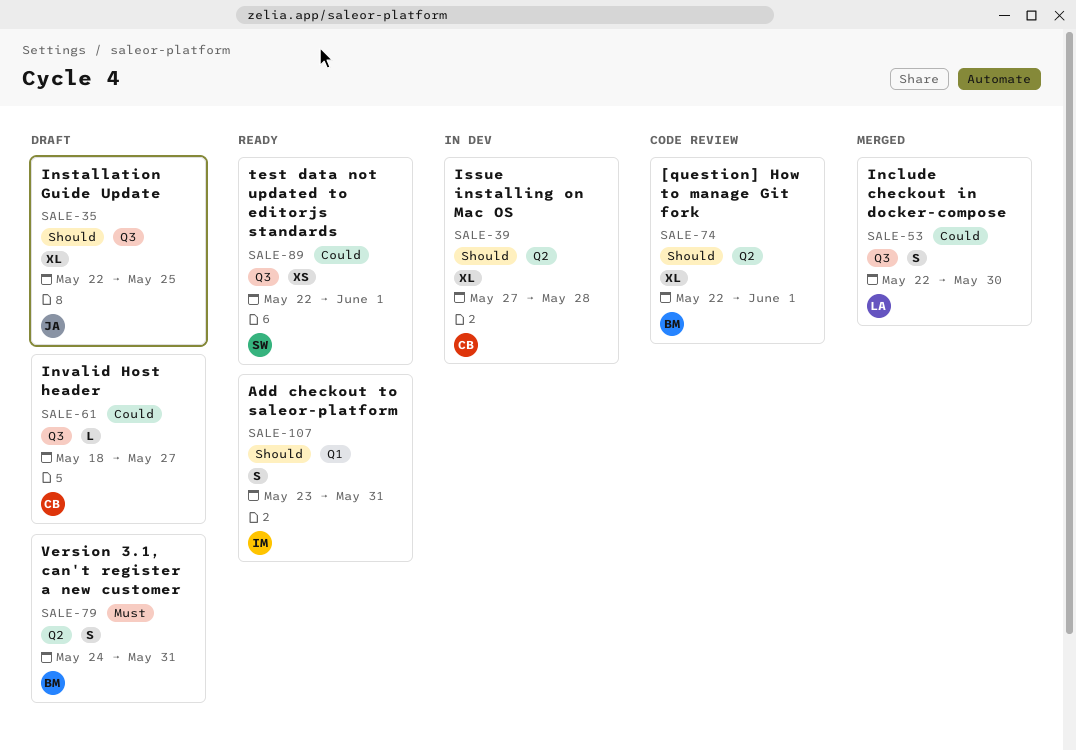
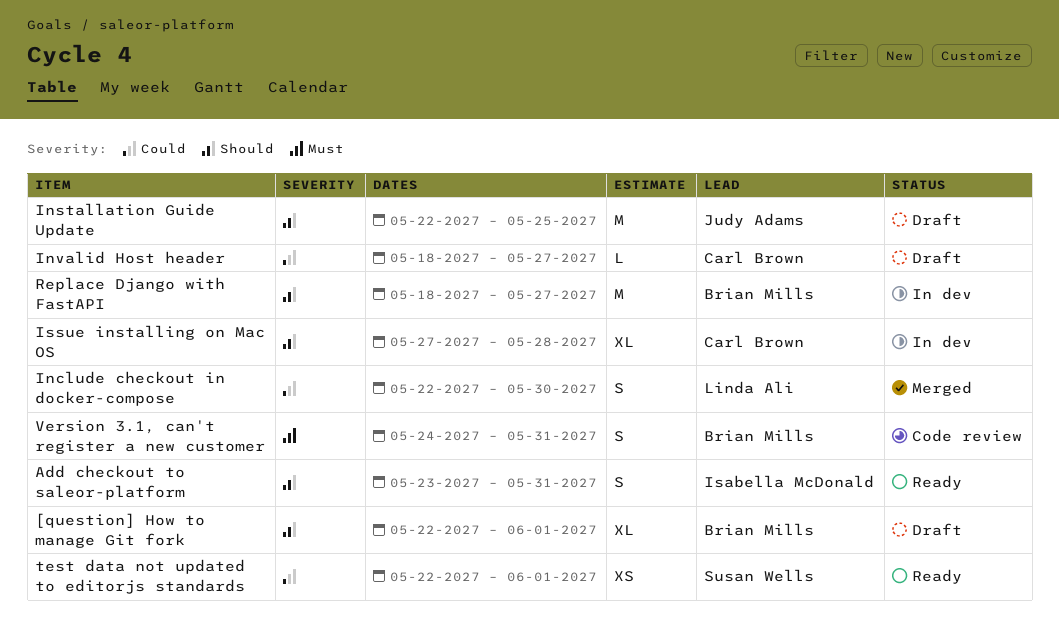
[question] How to manage Git fork, status: Code review -> Draft
Installation Guide Update, estimate: XL -> M
Replace Django with FastAPI: none -> present
Version 3.1, can't register a new customer, status: Draft -> Code review

